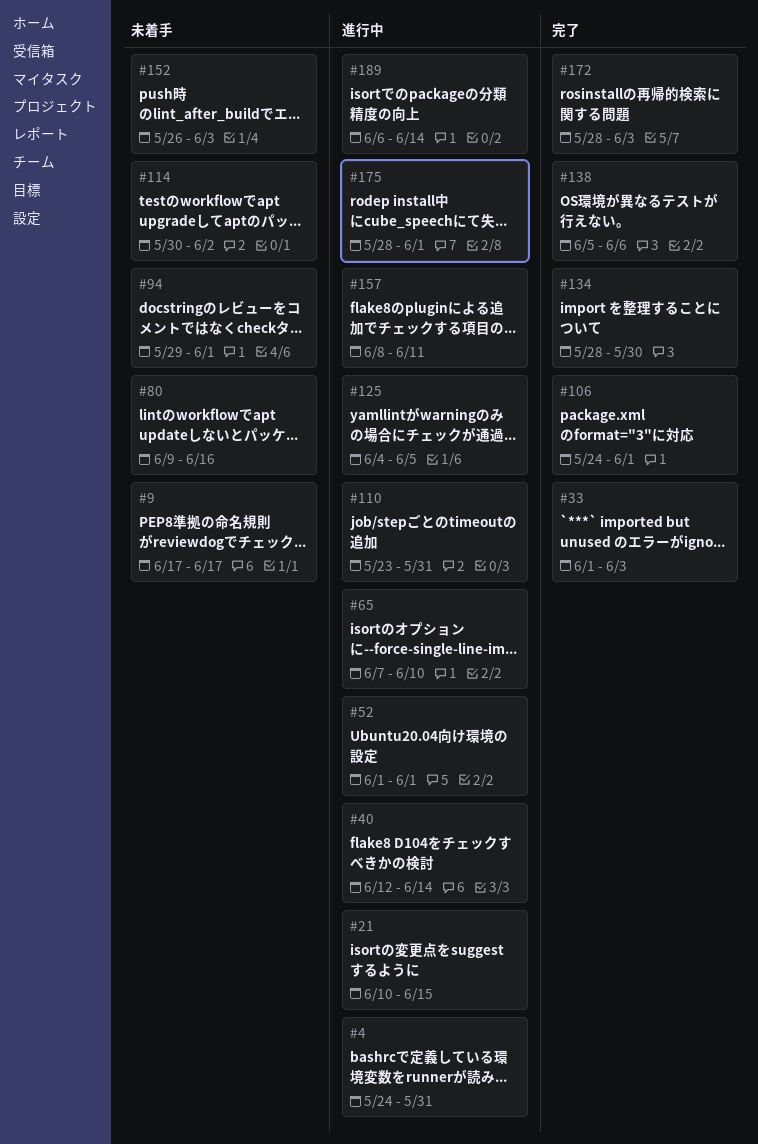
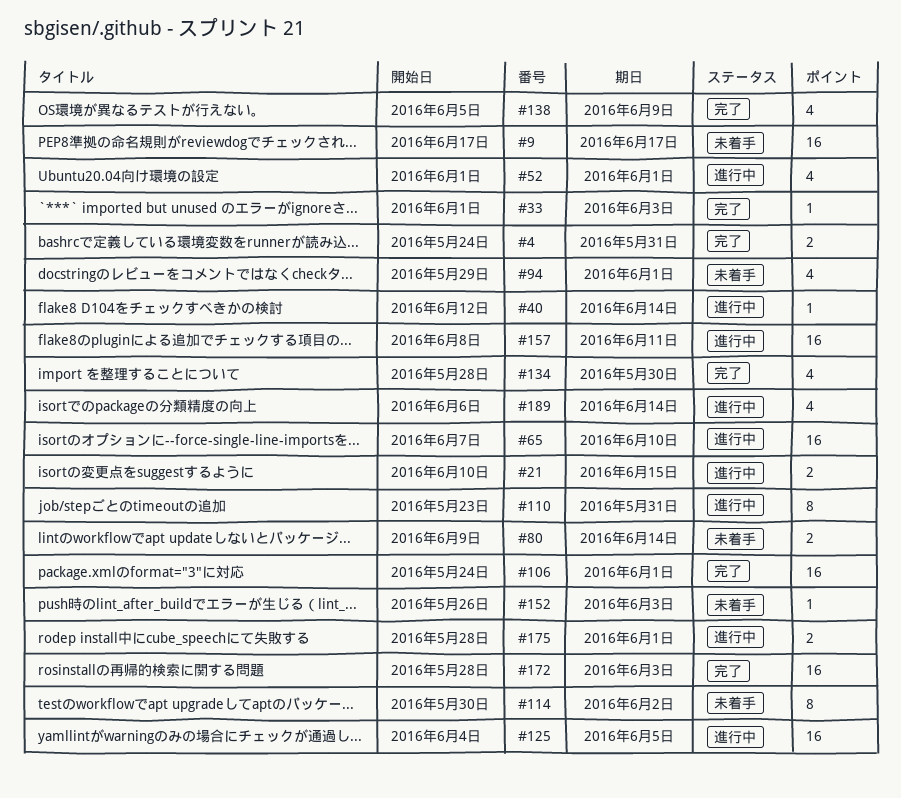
#4, status: 進行中 -> 完了
#80, due: Jun 16 -> Jun 14
#138, due: Jun 6 -> Jun 9

